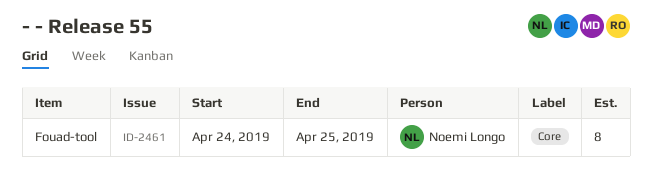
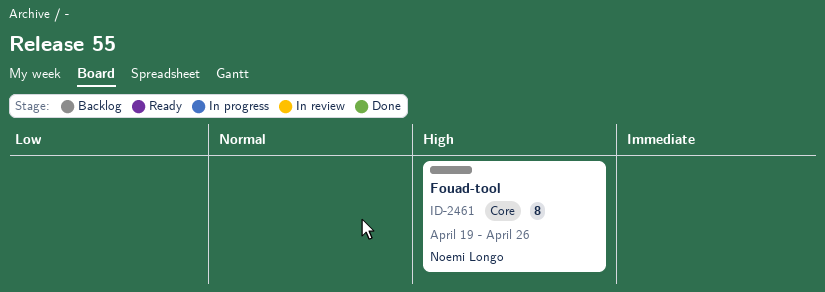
ID-2461, start: Apr 24 -> Apr 19
ID-2461, due: Apr 25 -> Apr 26

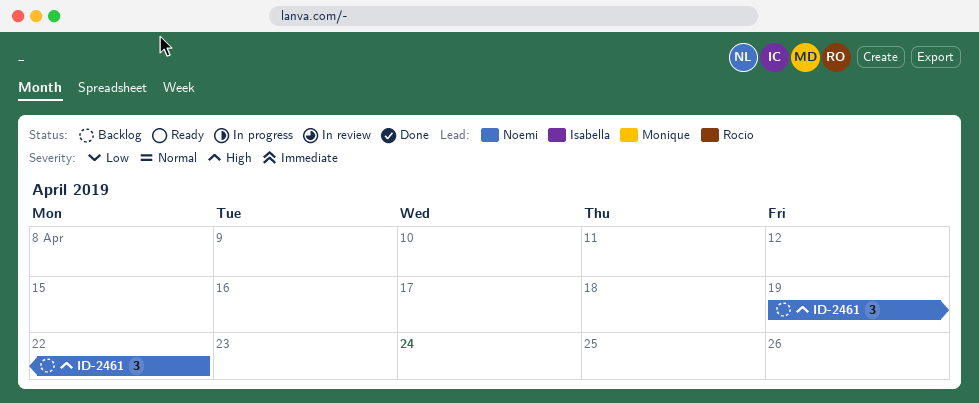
ID-2461, estimate: 8 -> 3
ID-2461, due: Apr 26 -> Apr 22

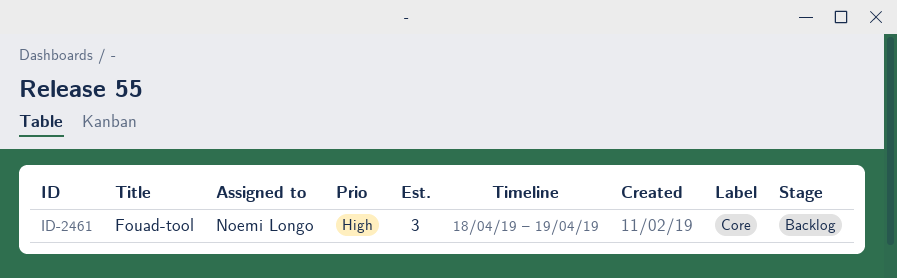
ID-2461, start: Apr 19 -> Apr 18
ID-2461, due: Apr 22 -> Apr 19

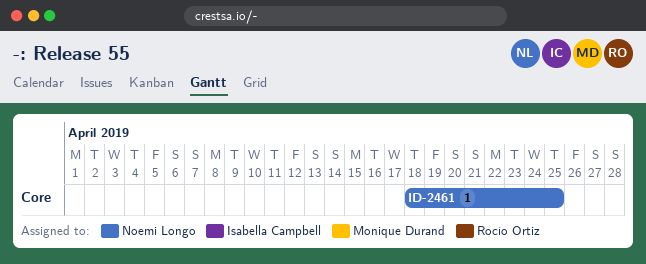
ID-2461, estimate: 3 -> 1
ID-2461, due: Apr 19 -> Apr 25

